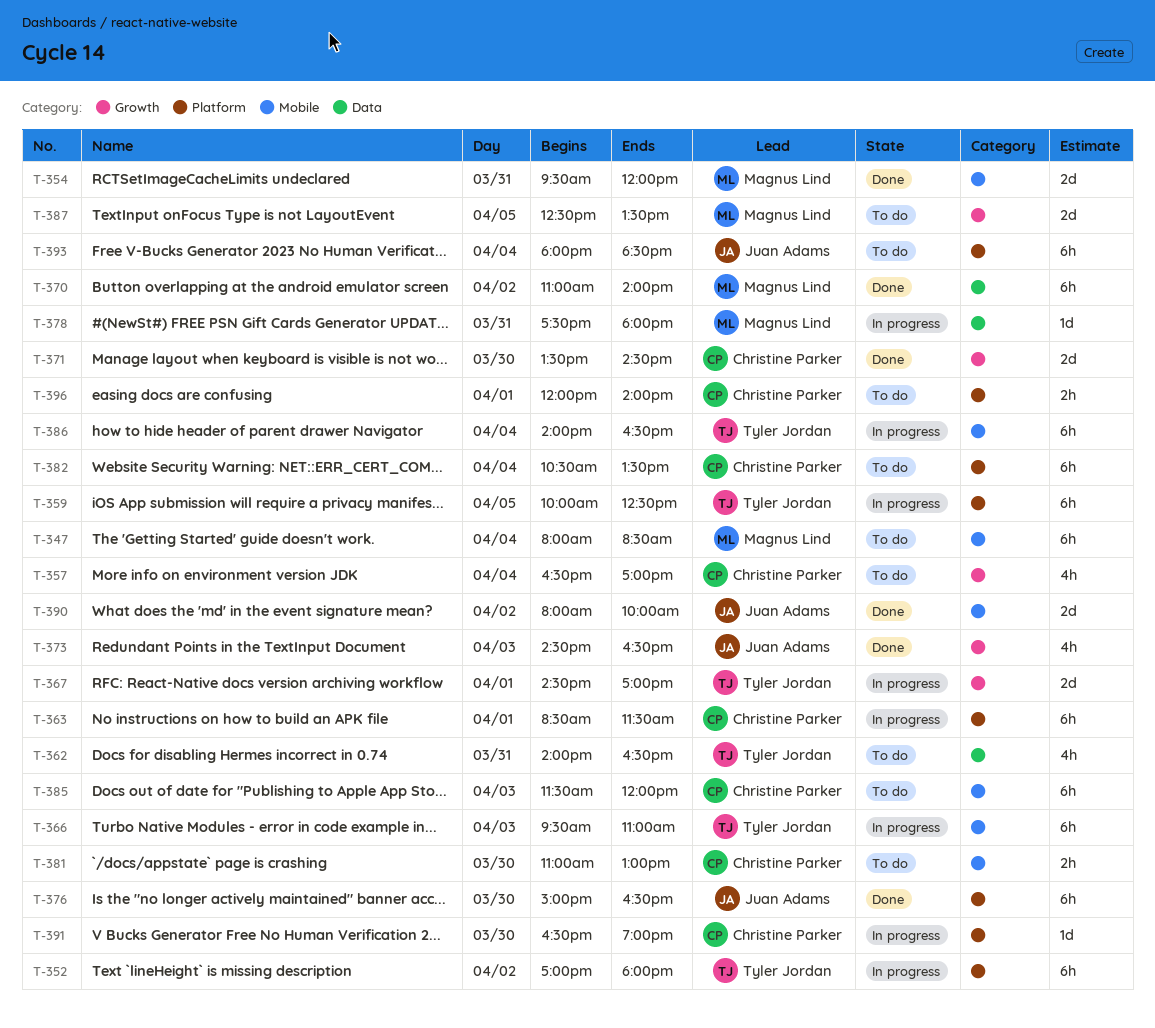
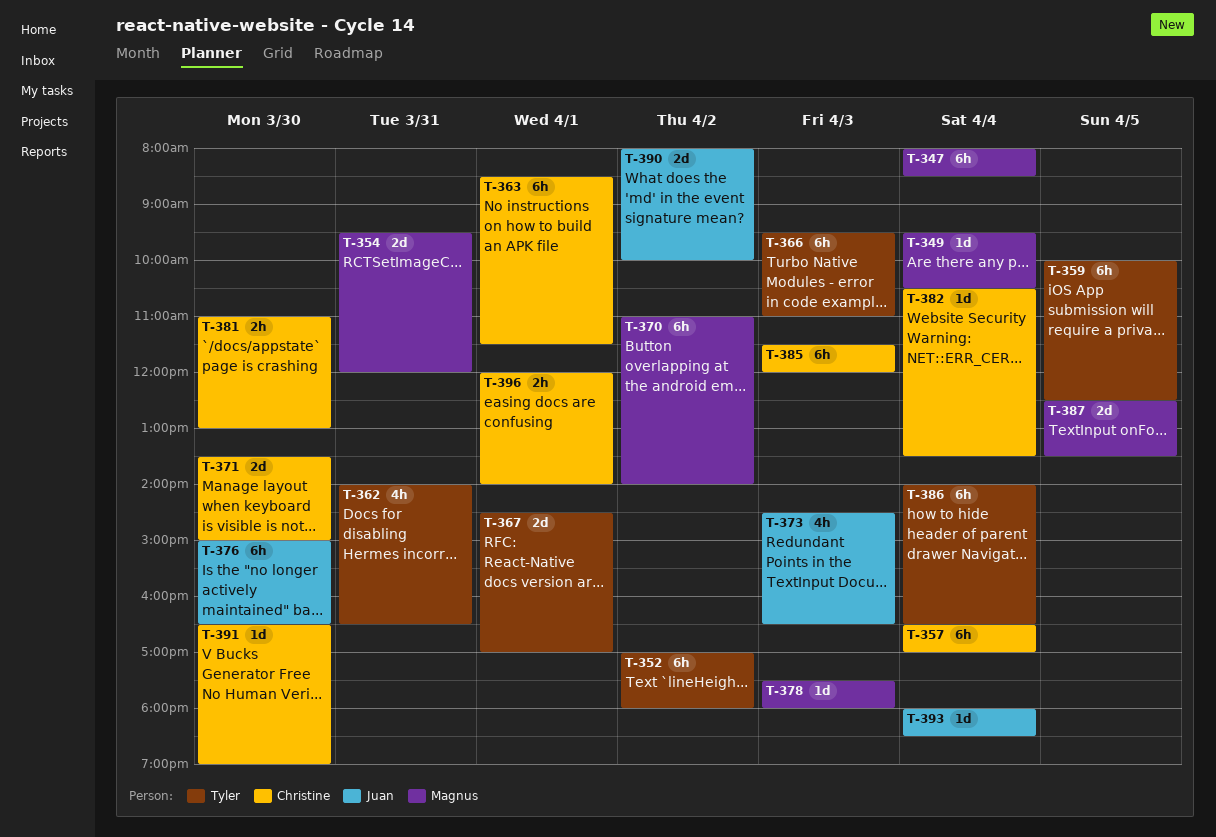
T-349: none -> present
T-357, estimate: 4h -> 6h
T-371, ends: 14:30 -> 15:00
T-378, day: Mar 31 -> Apr 3
T-382, estimate: 6h -> 1d
T-393, estimate: 6h -> 1d

